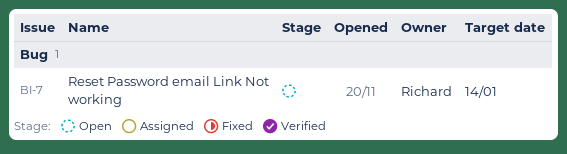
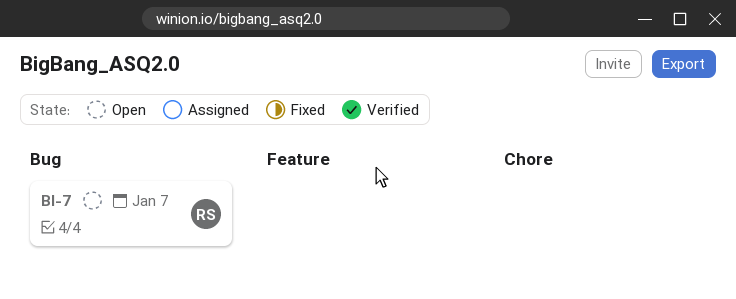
BI-7, due: Jan 14 -> Jan 7

